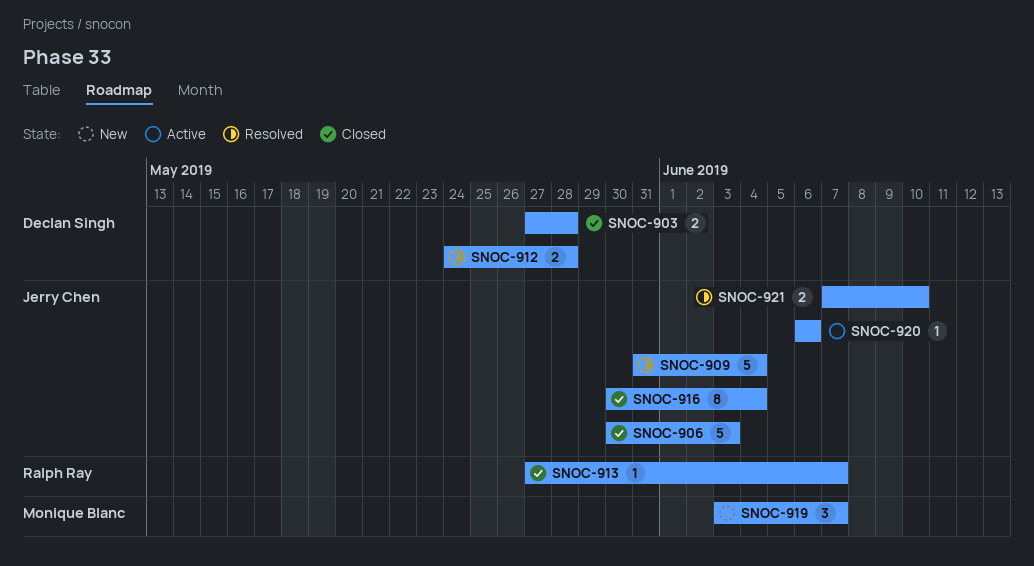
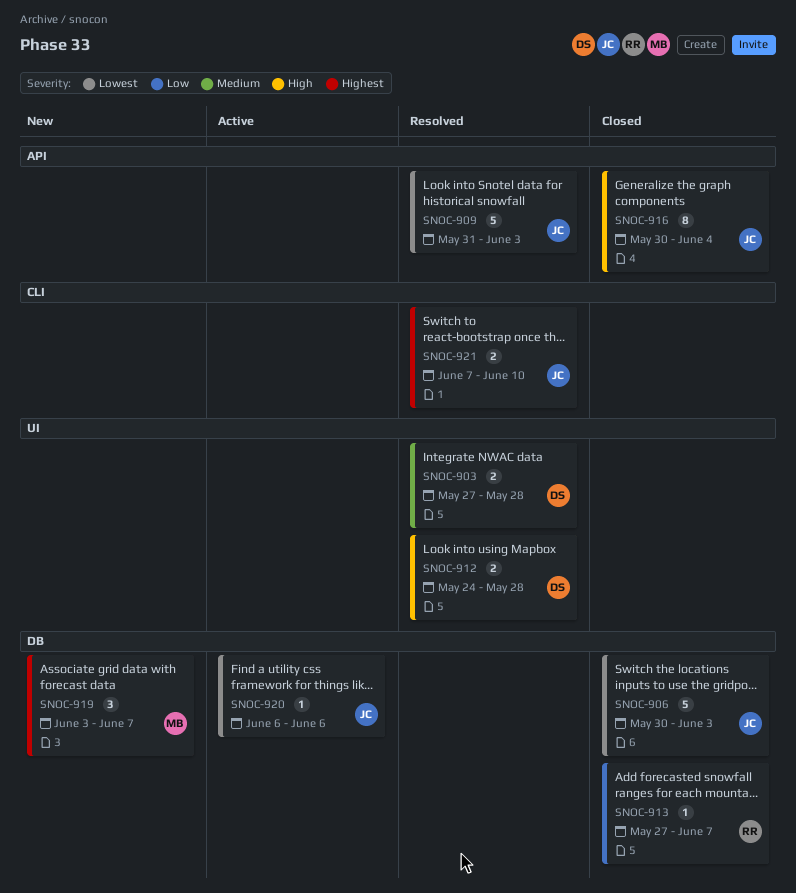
SNOC-903, status: Closed -> Resolved
SNOC-909, due: Jun 4 -> Jun 3

